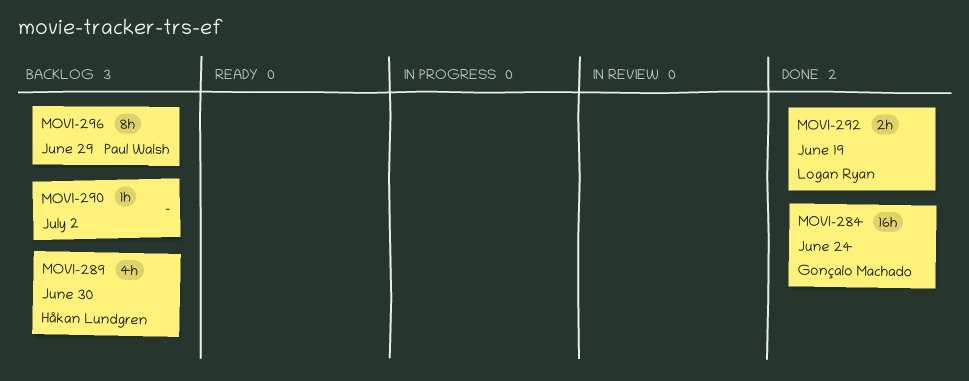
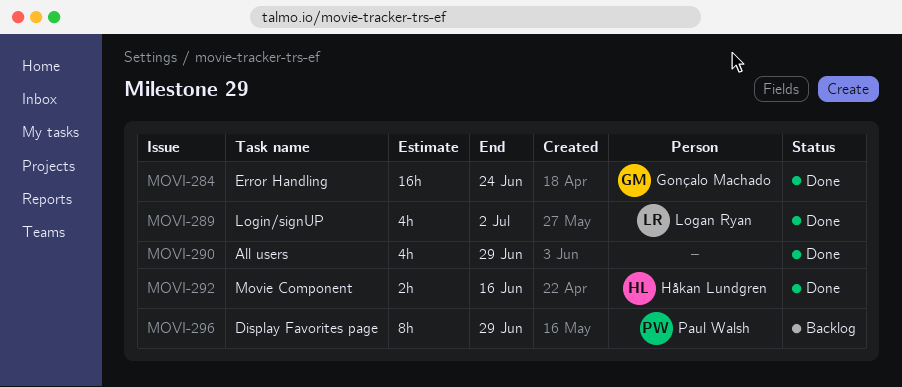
MOVI-289, status: Backlog -> Done
MOVI-289, owner: Håkan Lundgren -> Logan Ryan
MOVI-289, due: Jun 30 -> Jul 2
MOVI-290, status: Backlog -> Done
MOVI-290, estimate: 1h -> 4h
MOVI-290, due: Jul 2 -> Jun 29
MOVI-292, owner: Logan Ryan -> Håkan Lundgren
MOVI-292, due: Jun 19 -> Jun 16

